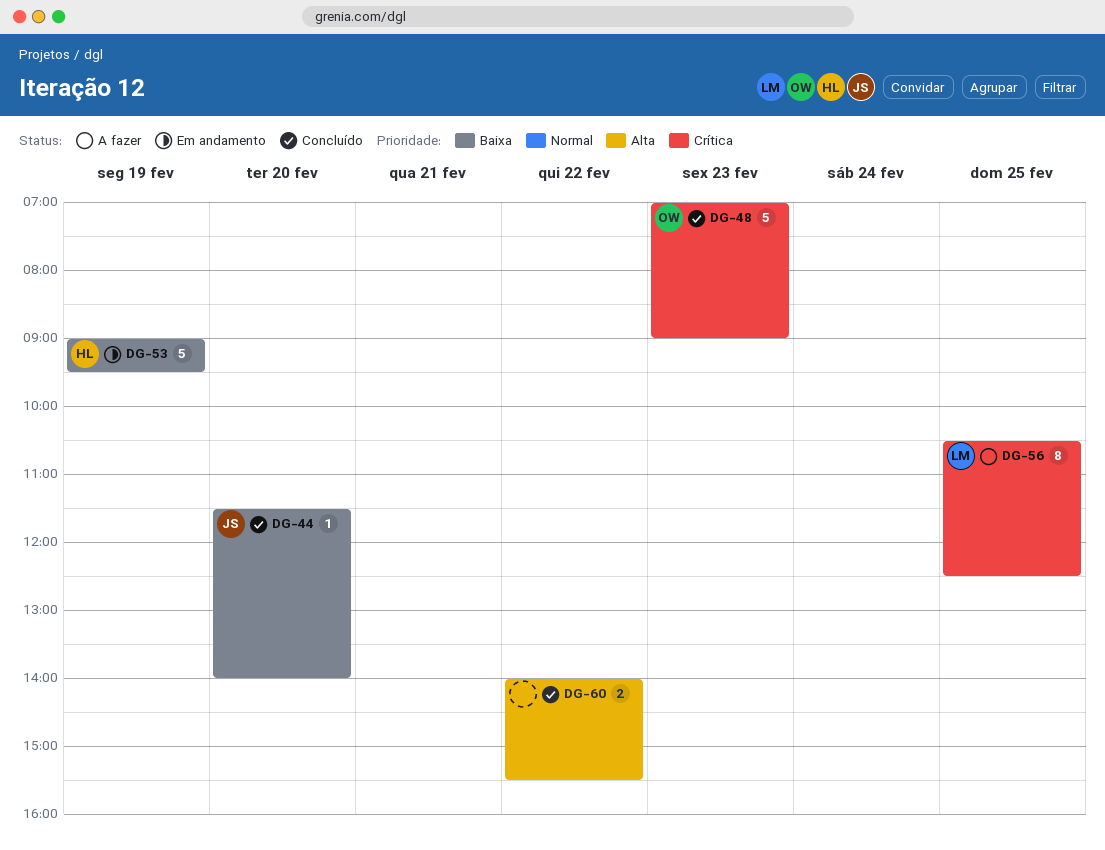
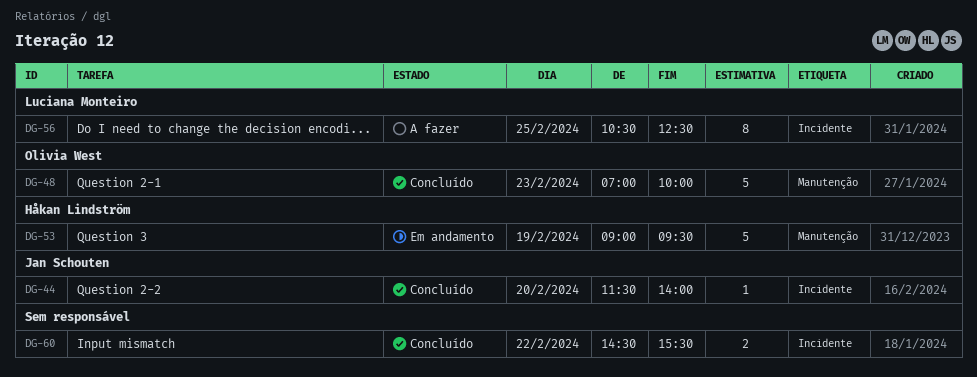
DG-48, ends: 09:00 -> 10:00
DG-60, begins: 14:00 -> 14:30

